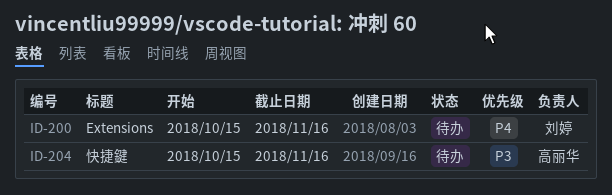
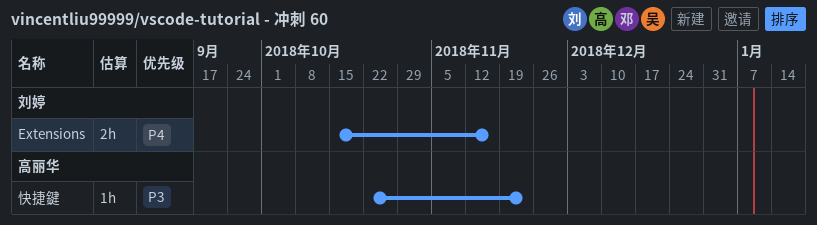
快捷鍵, start: Oct 15 -> Oct 22
快捷鍵, due: Nov 16 -> Nov 23

